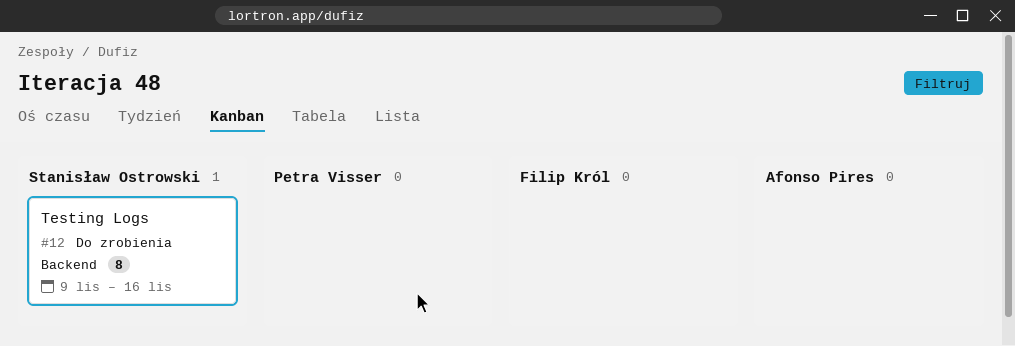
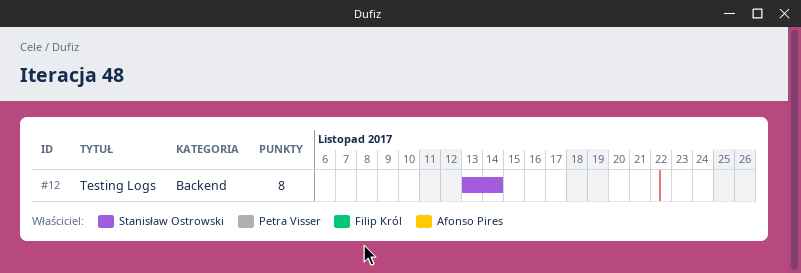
#12, start: Nov 9 -> Nov 13
#12, due: Nov 16 -> Nov 14

